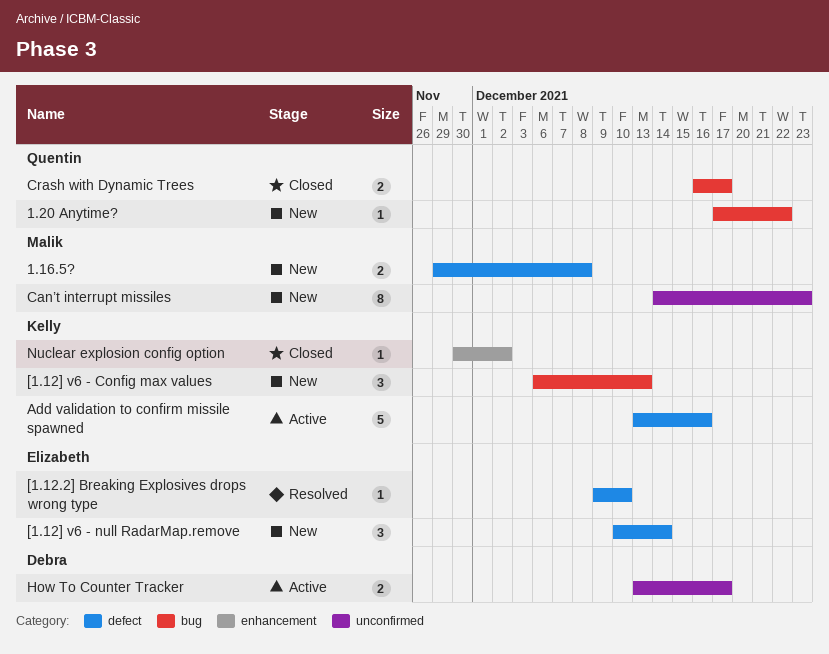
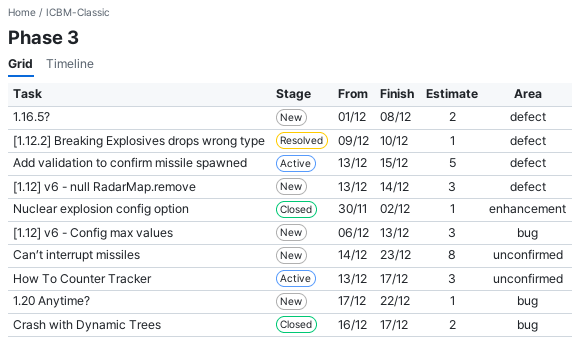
1.16.5?, start: Nov 29 -> Dec 1
[1.12] v6 - null RadarMap.remove, start: Dec 10 -> Dec 13
Add validation to confirm missile spawned, due: Dec 16 -> Dec 15
How To Counter Tracker, estimate: 2 -> 3

